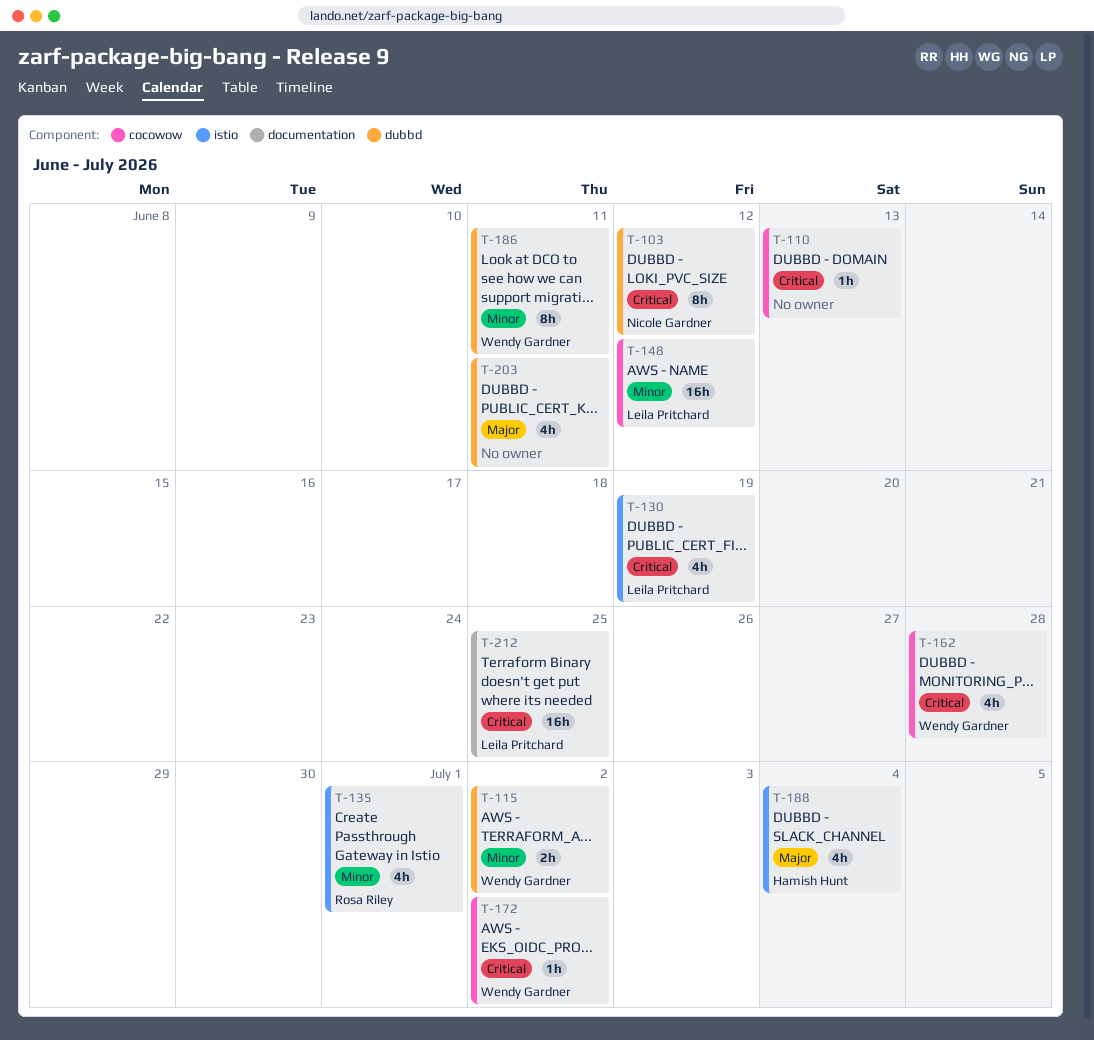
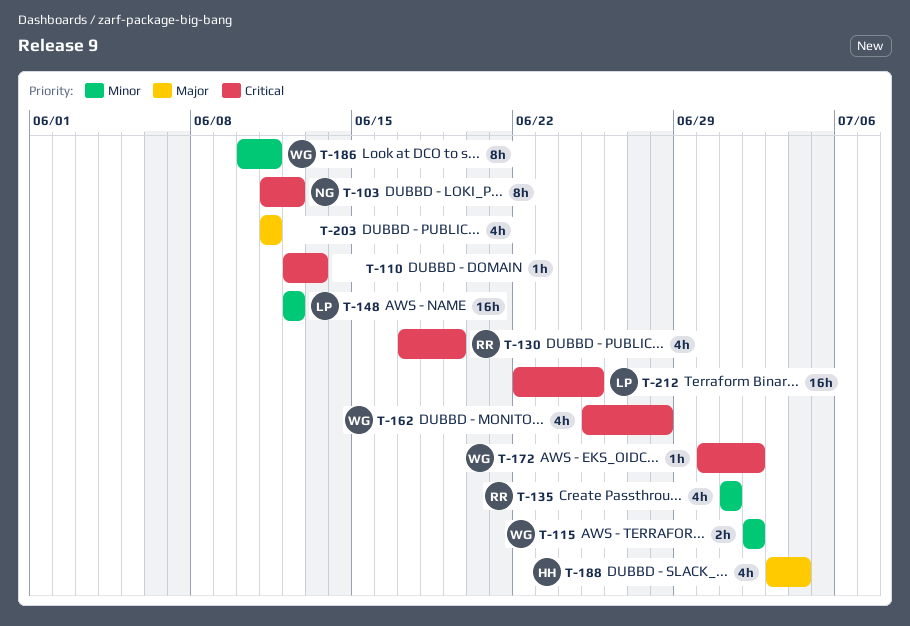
T-130, owner: Leila Pritchard -> Rosa Riley

